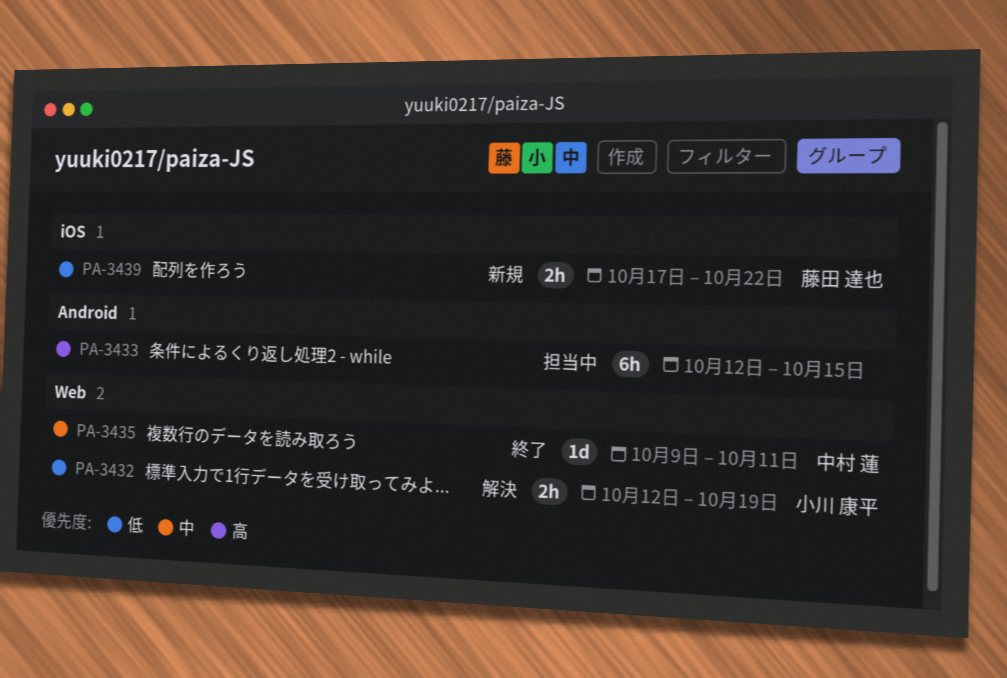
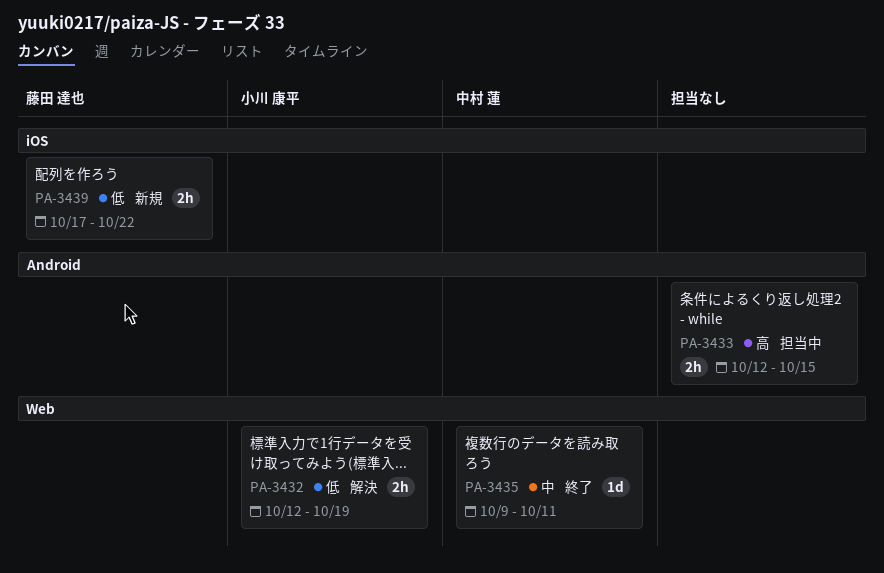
PA-3433, estimate: 6h -> 2h

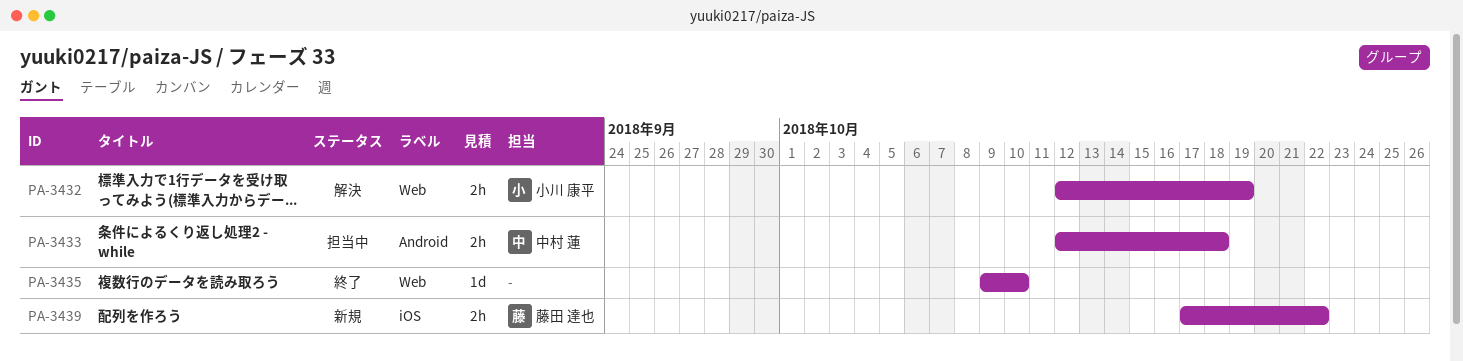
PA-3433, owner: none -> 中村 蓮
PA-3433, due: Oct 15 -> Oct 18
PA-3435, owner: 中村 蓮 -> none
PA-3435, due: Oct 11 -> Oct 10

